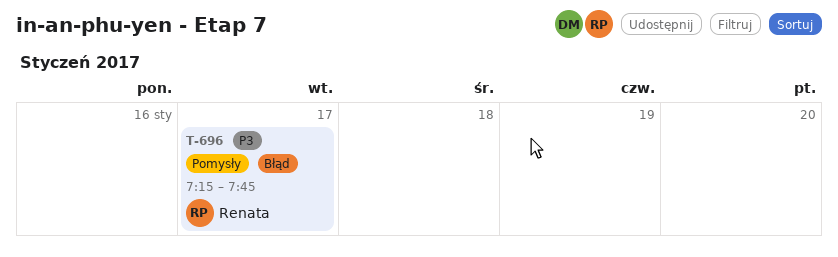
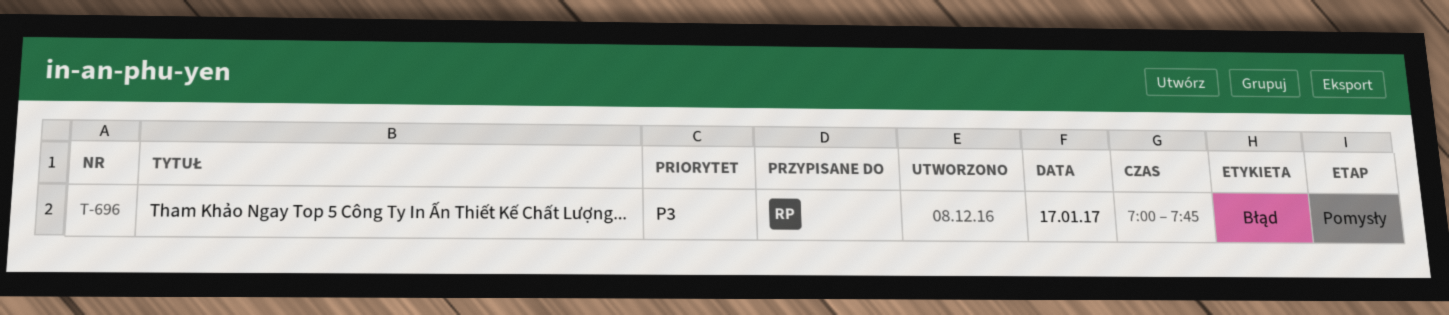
T-696, begins: 07:15 -> 07:00

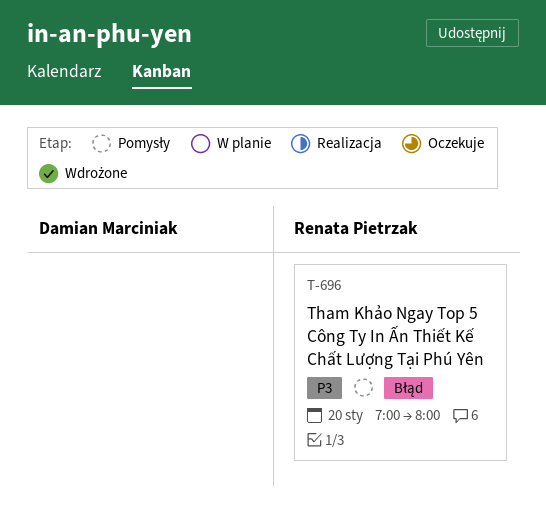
T-696, day: Jan 17 -> Jan 20
T-696, ends: 07:45 -> 08:00

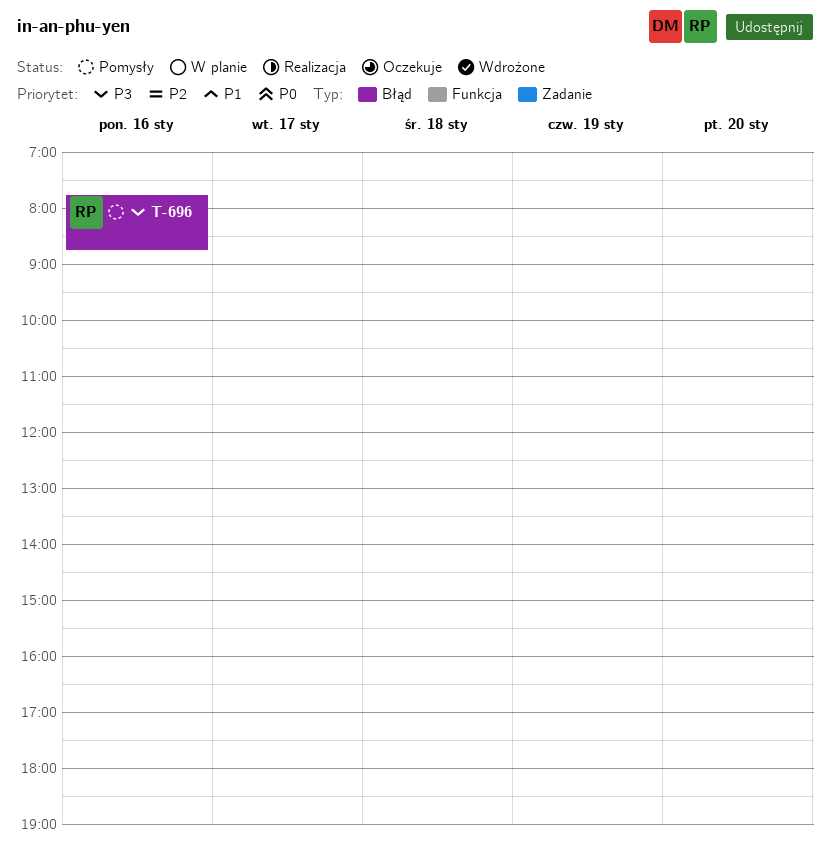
T-696, day: Jan 20 -> Jan 16
T-696, begins: 07:00 -> 07:45
T-696, ends: 08:00 -> 08:45

